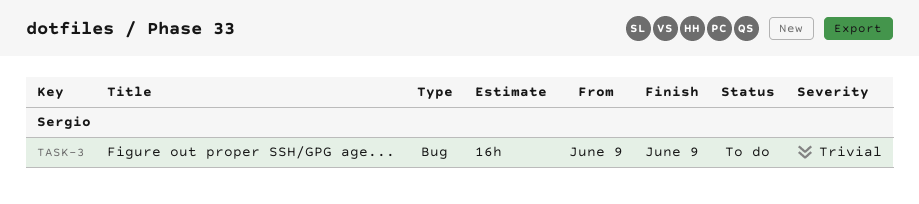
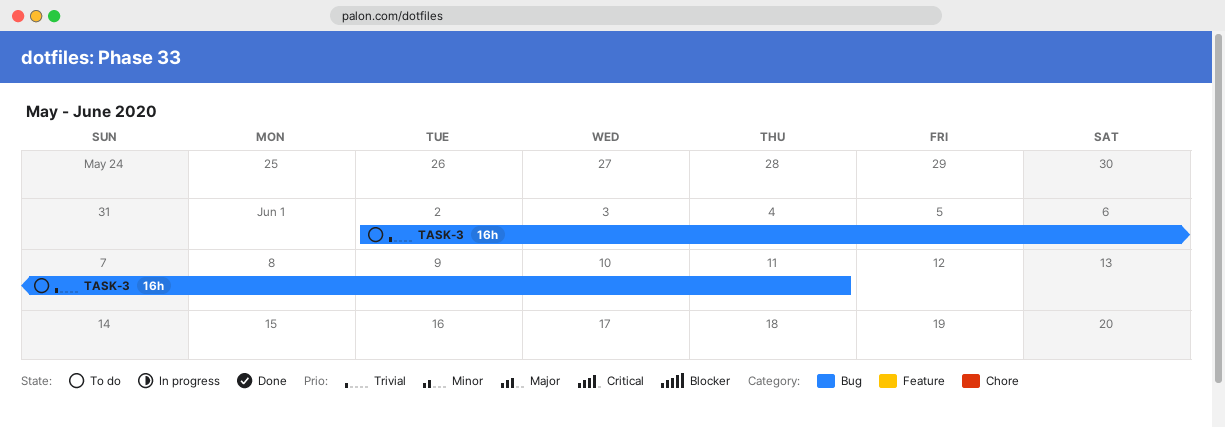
TASK-3, start: Jun 9 -> Jun 2
TASK-3, due: Jun 9 -> Jun 11

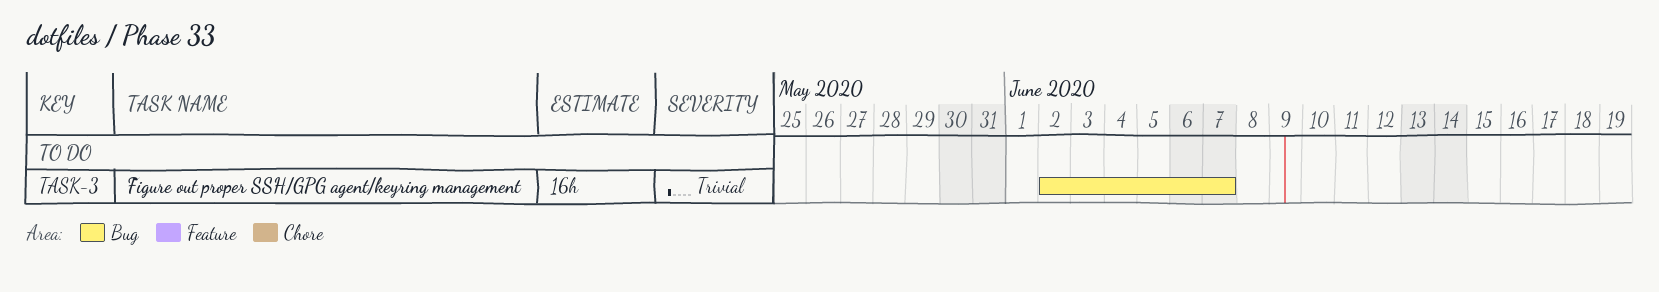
TASK-3, due: Jun 11 -> Jun 7

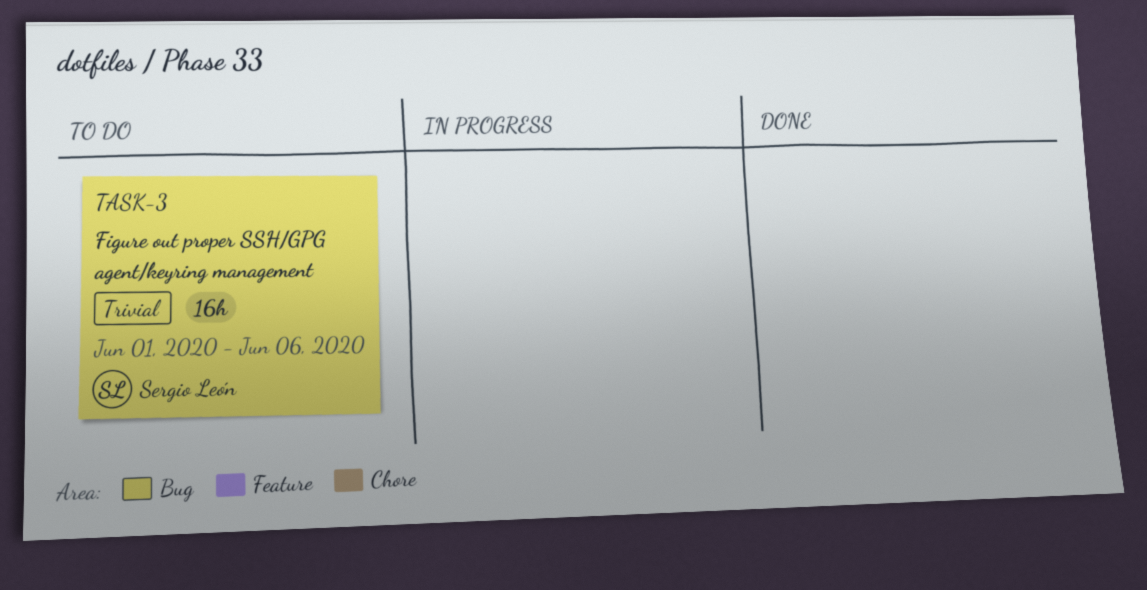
TASK-3, start: Jun 2 -> Jun 1
TASK-3, due: Jun 7 -> Jun 6

